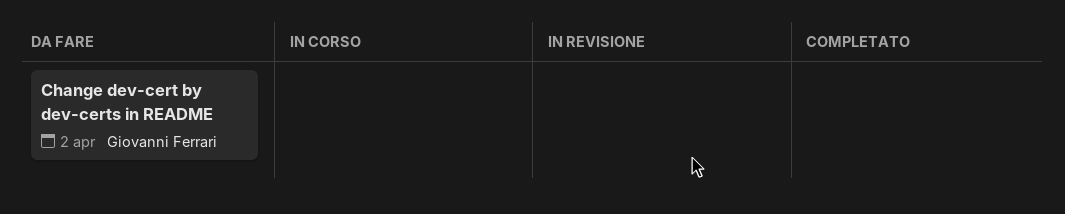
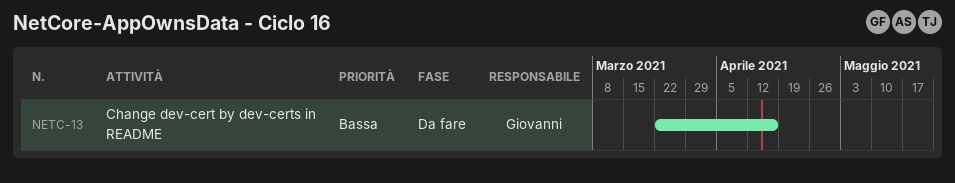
Change dev-cert by dev-certs in README, due: Apr 2 -> Apr 16

